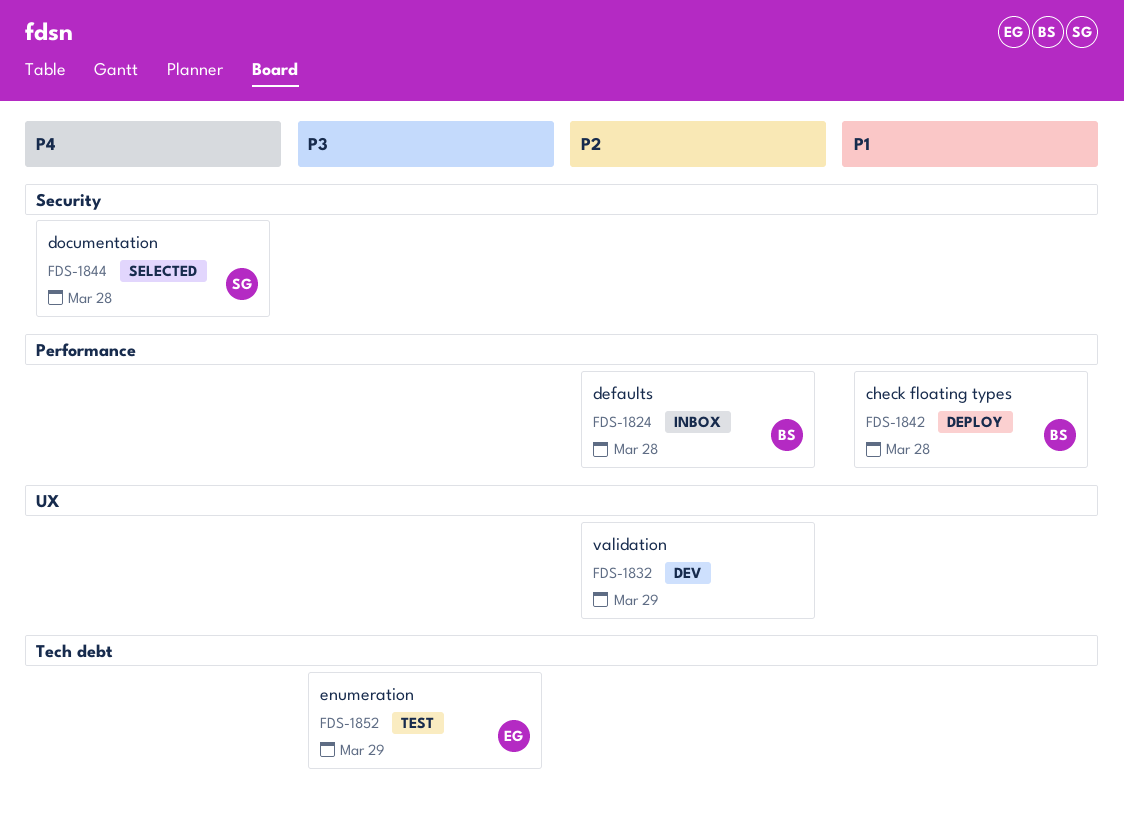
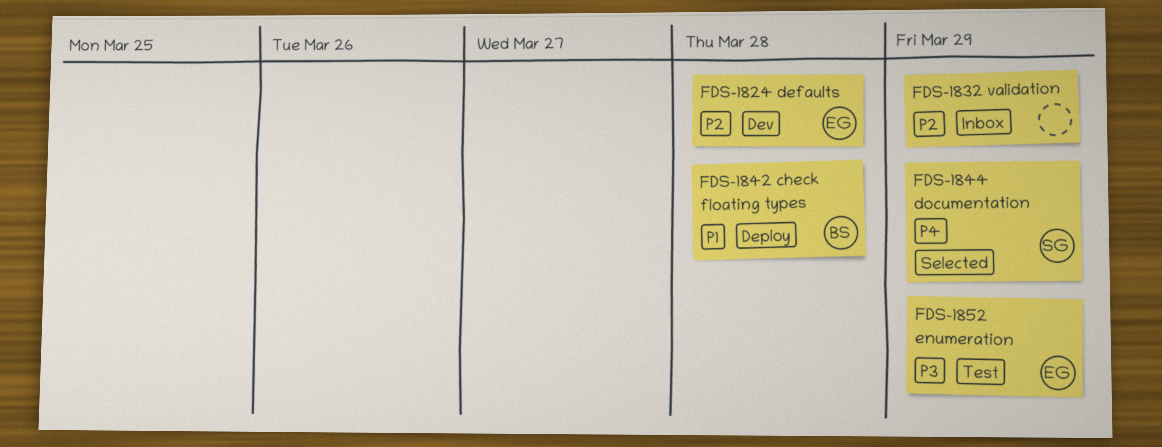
FDS-1824, status: Inbox -> Dev
FDS-1824, owner: BS -> EG
FDS-1832, status: Dev -> Inbox
FDS-1844, due: Mar 28 -> Mar 29

